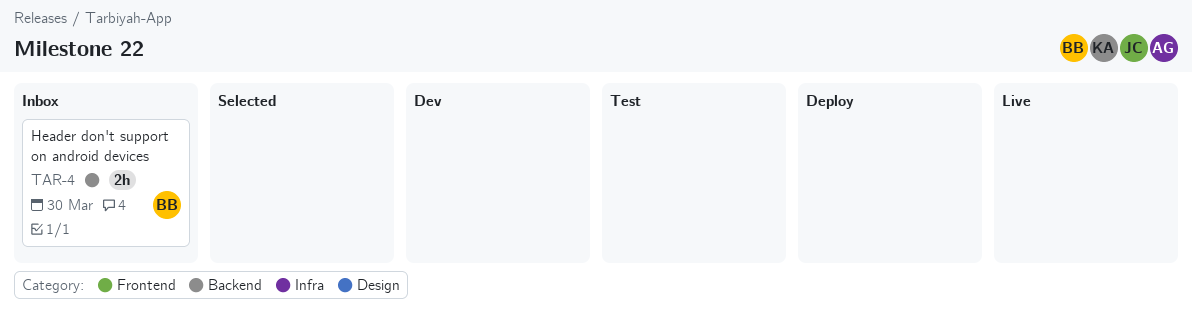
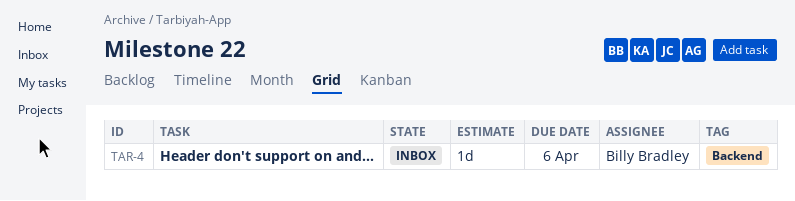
TAR-4, estimate: 2h -> 1d
TAR-4, due: Mar 30 -> Apr 6

